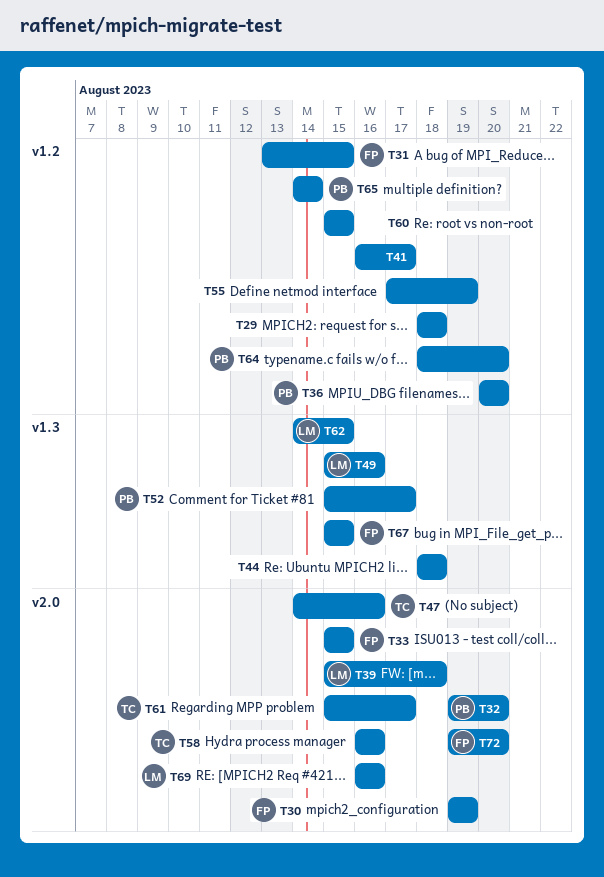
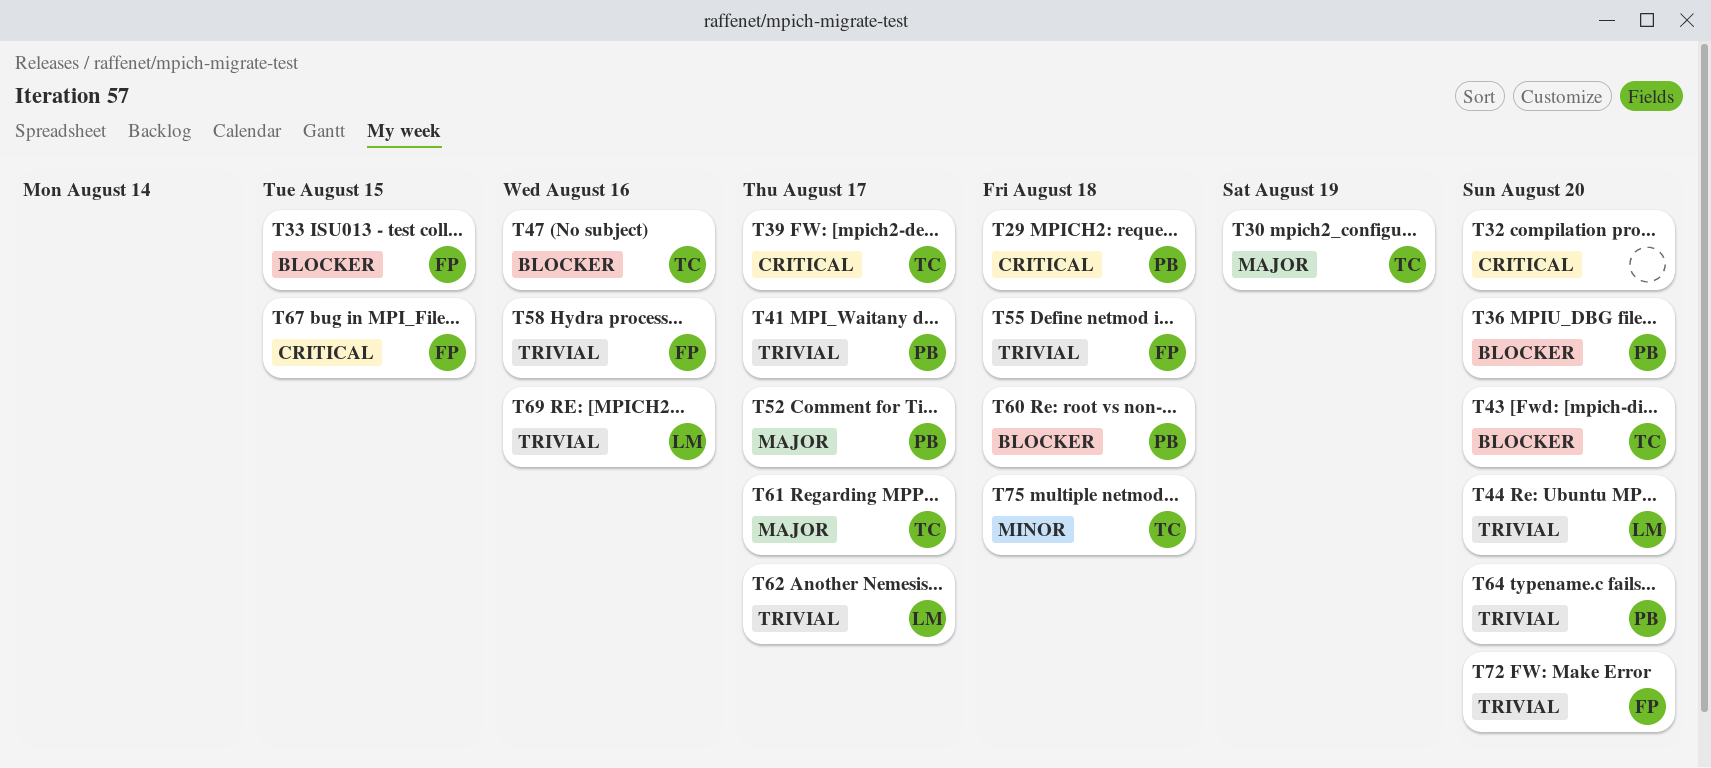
T29, owner: none -> PB
T30, owner: FP -> TC
T31: present -> none
T32, owner: PB -> none
T39, owner: LM -> TC
T39, due: Aug 18 -> Aug 17
T41, owner: none -> PB
T43: none -> present
T44, owner: none -> LM
T44, due: Aug 18 -> Aug 20
T49: present -> none
T55, owner: none -> FP
T55, due: Aug 19 -> Aug 18
T58, owner: TC -> FP
T60, owner: none -> PB
T60, due: Aug 15 -> Aug 18
T62, due: Aug 15 -> Aug 17
T65: present -> none
T75: none -> present

